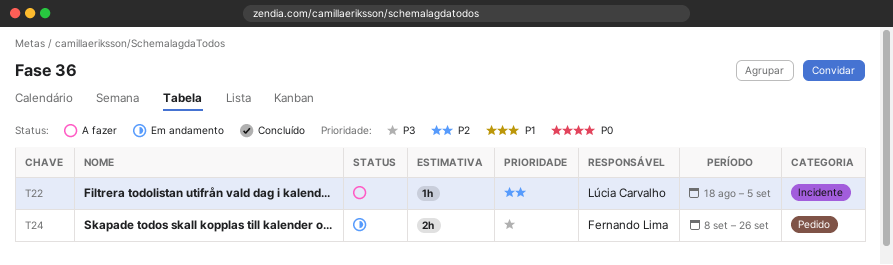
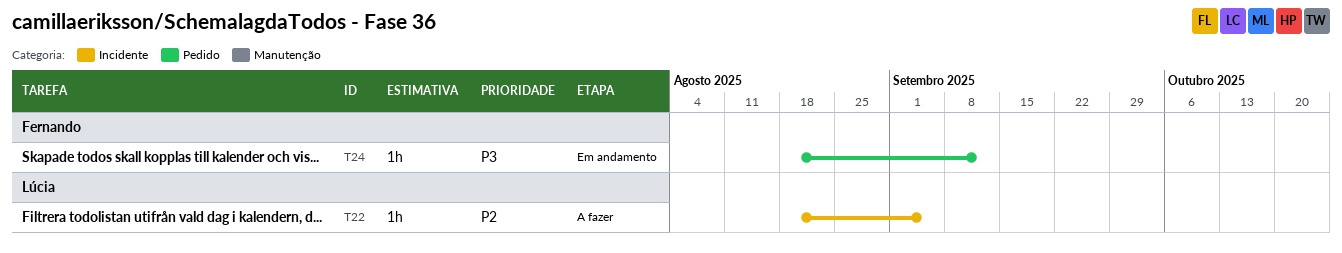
T24, estimate: 2h -> 1h
T24, start: Sep 8 -> Aug 18
T24, due: Sep 26 -> Sep 12

